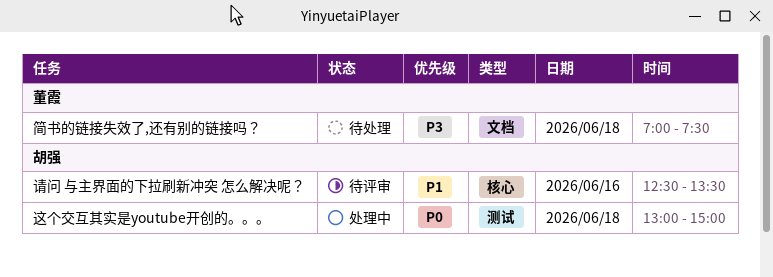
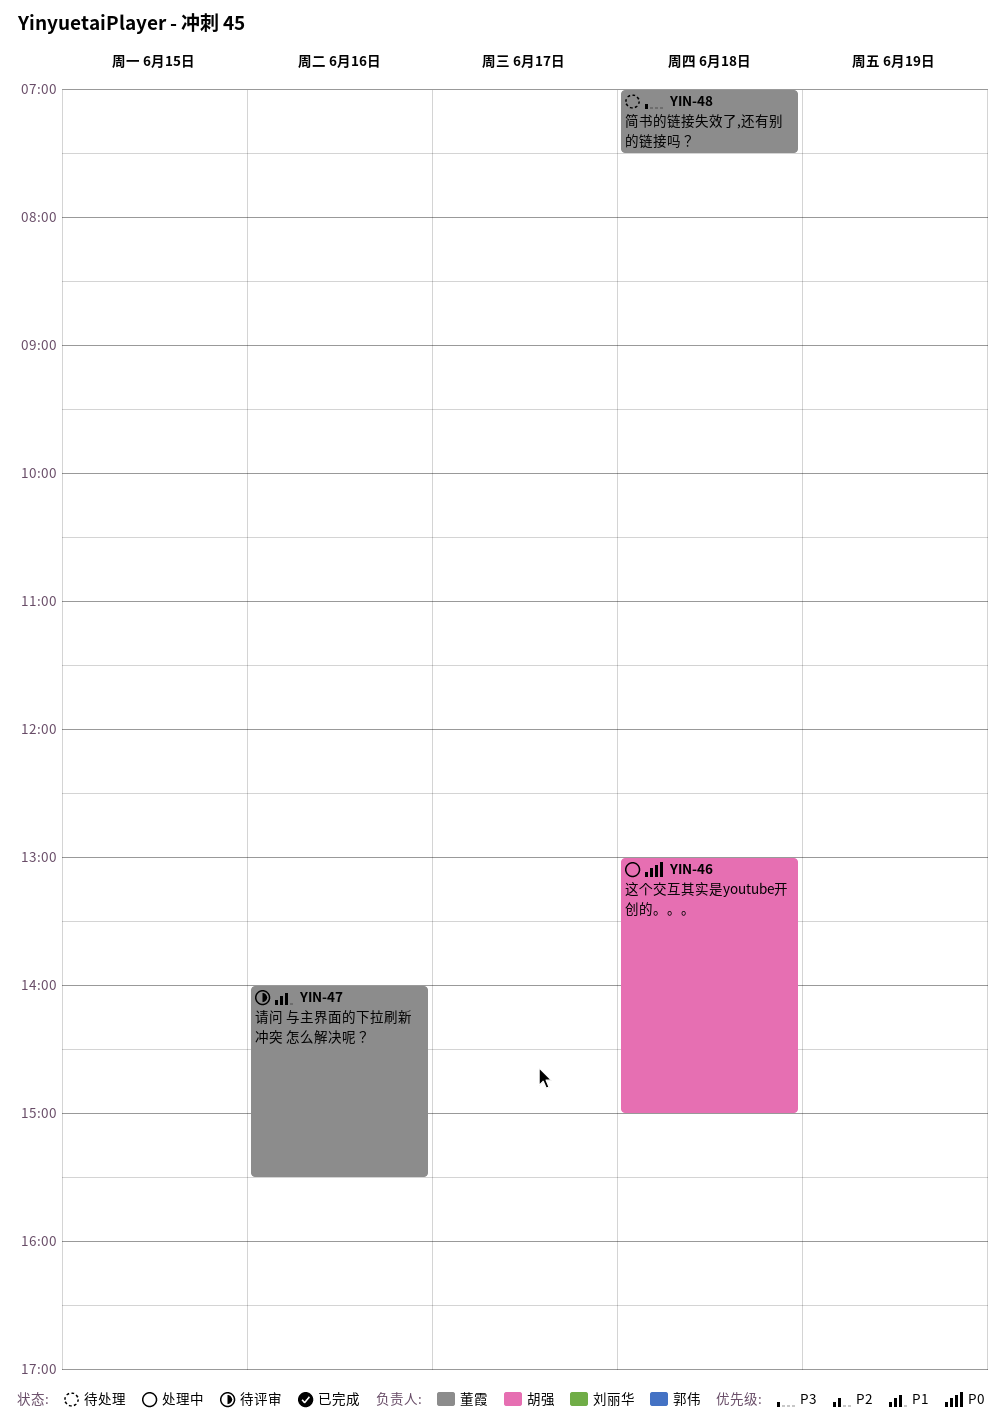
请问 与主界面的下拉刷新冲突 怎么解决呢？, owner: 胡强 -> 董霞
请问 与主界面的下拉刷新冲突 怎么解决呢？, begins: 12:30 -> 14:00
请问 与主界面的下拉刷新冲突 怎么解决呢？, ends: 13:30 -> 15:30

